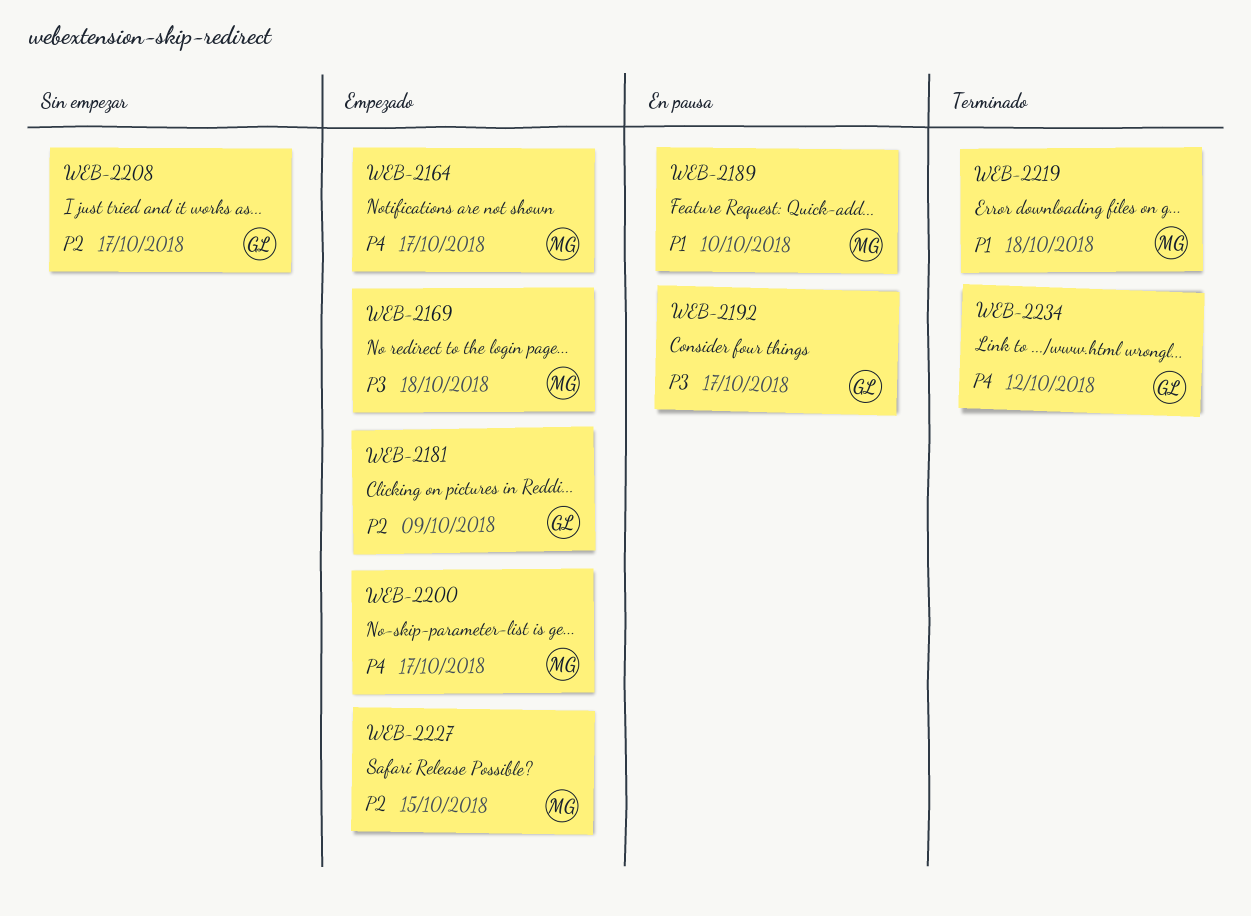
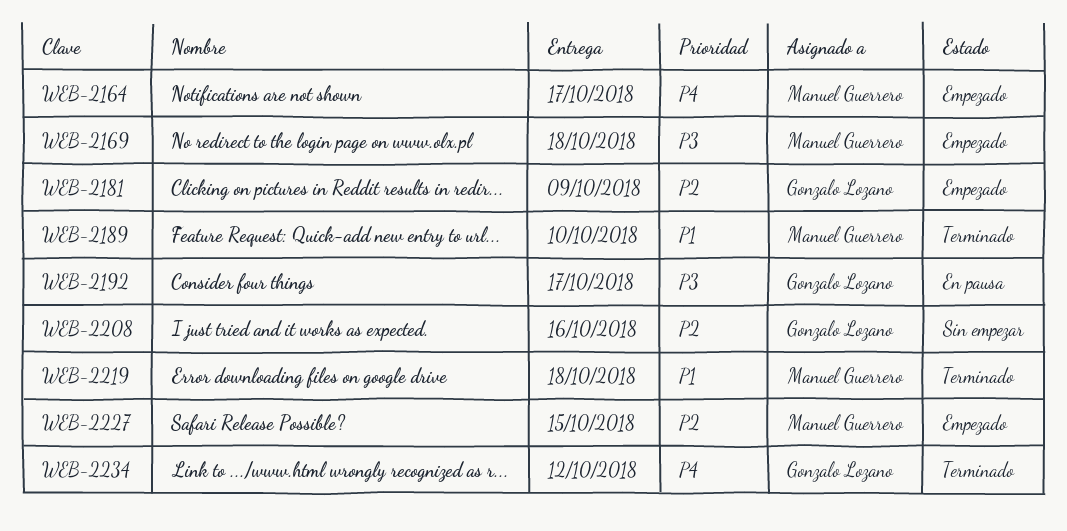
WEB-2189, status: En pausa -> Terminado
WEB-2200: present -> none
WEB-2208, due: Oct 17 -> Oct 16

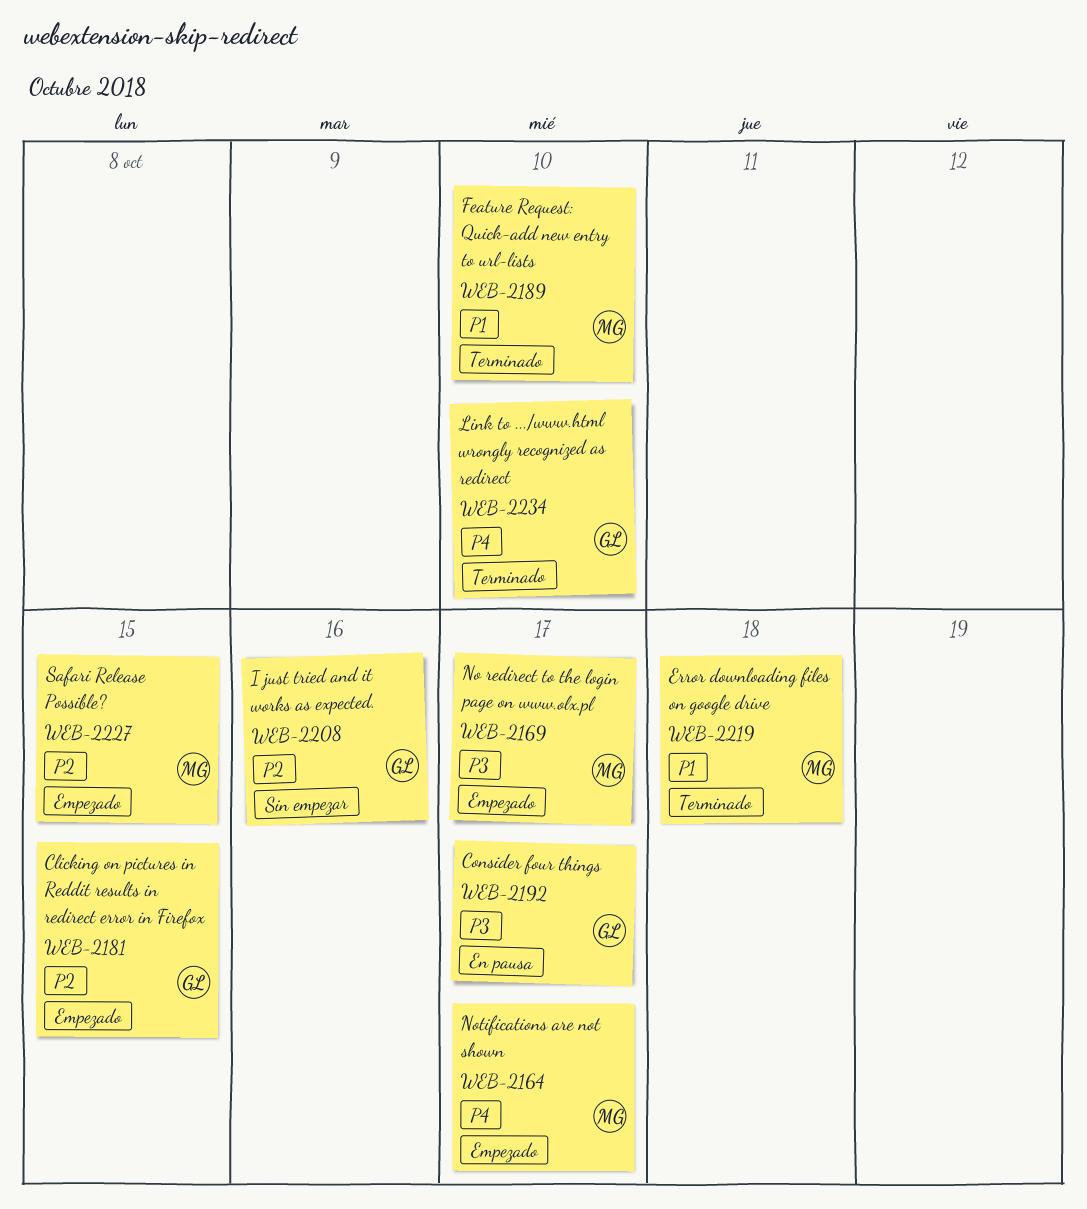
WEB-2169, due: Oct 18 -> Oct 17
WEB-2181, due: Oct 9 -> Oct 15
WEB-2234, due: Oct 12 -> Oct 10

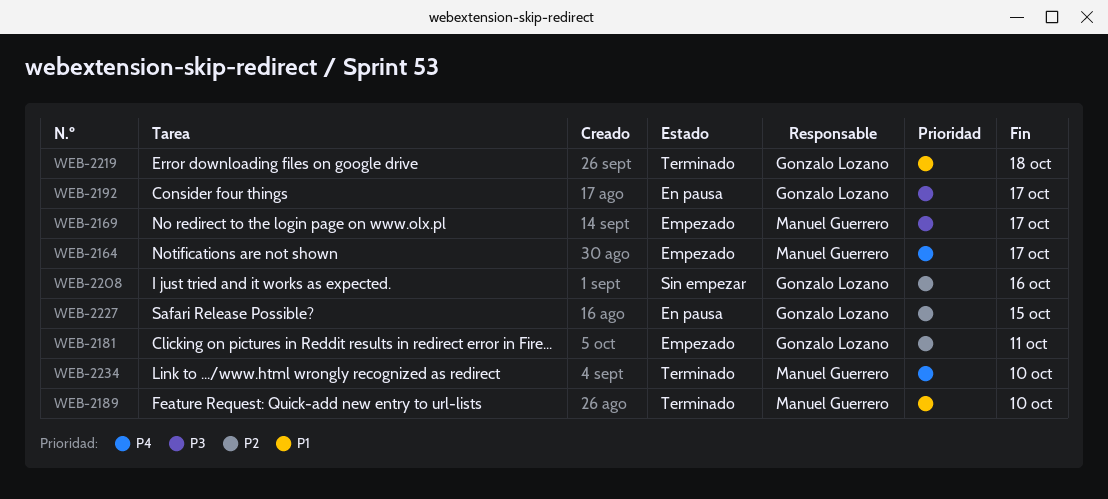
WEB-2181, due: Oct 15 -> Oct 11
WEB-2219, owner: Manuel Guerrero -> Gonzalo Lozano
WEB-2227, status: Empezado -> En pausa
WEB-2227, owner: Manuel Guerrero -> Gonzalo Lozano
WEB-2234, owner: Gonzalo Lozano -> Manuel Guerrero

